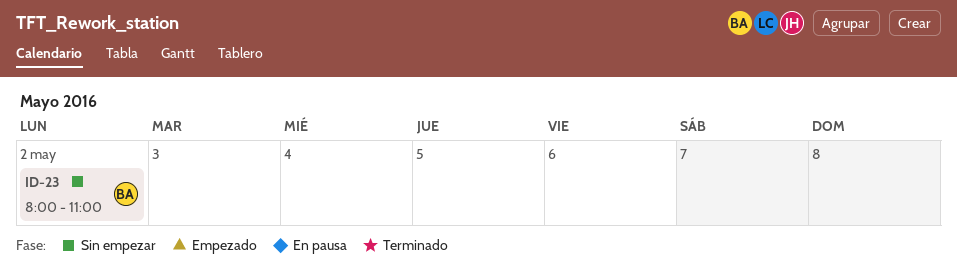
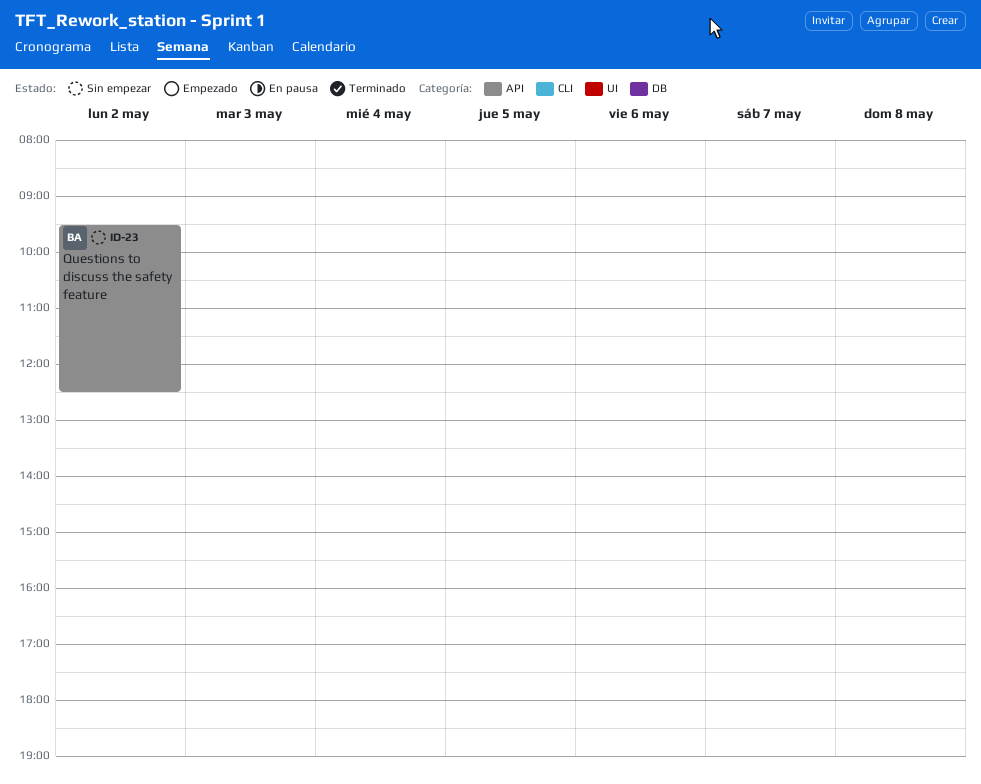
ID-23, begins: 08:00 -> 09:30
ID-23, ends: 11:00 -> 12:30

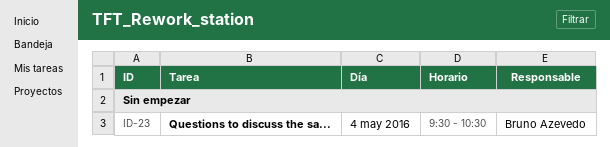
ID-23, day: May 2 -> May 4
ID-23, ends: 12:30 -> 10:30

